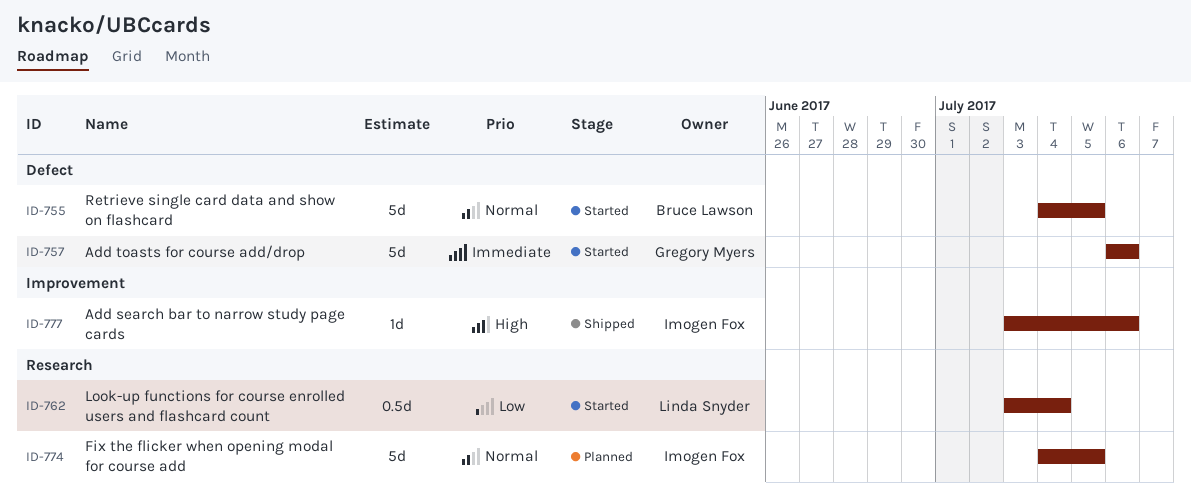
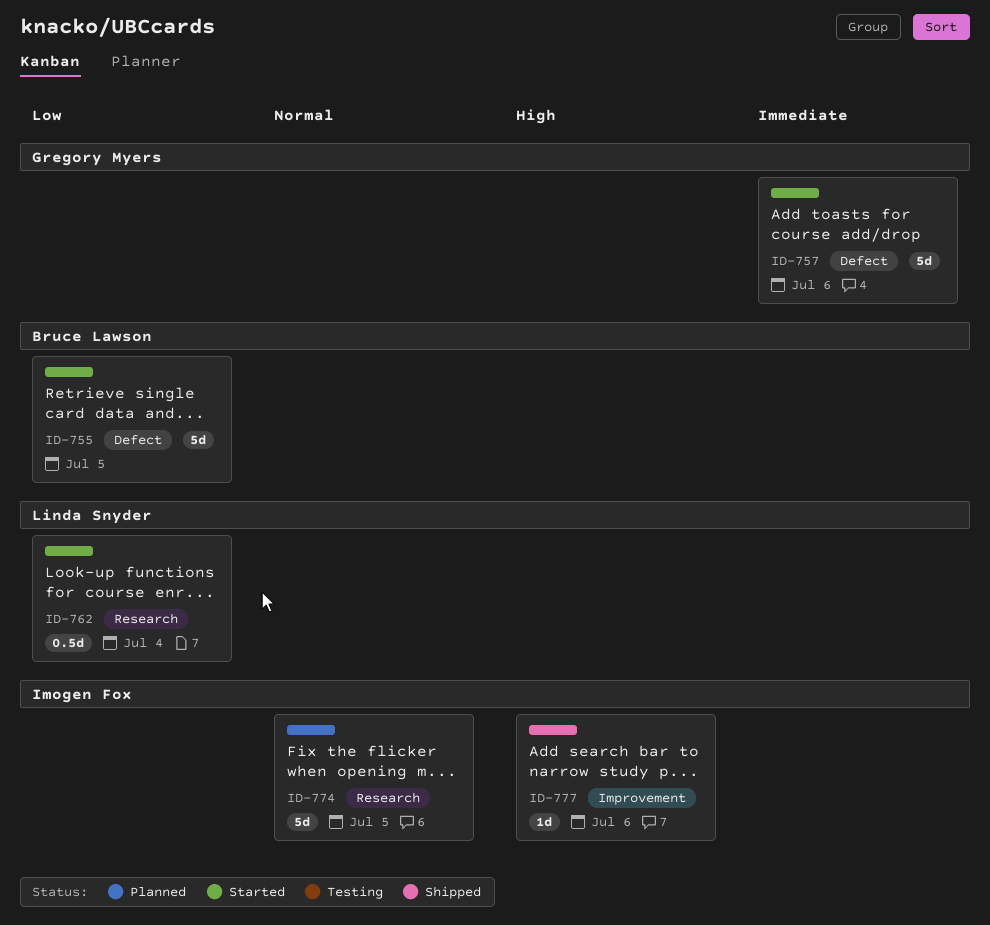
ID-755, priority: Normal -> Low

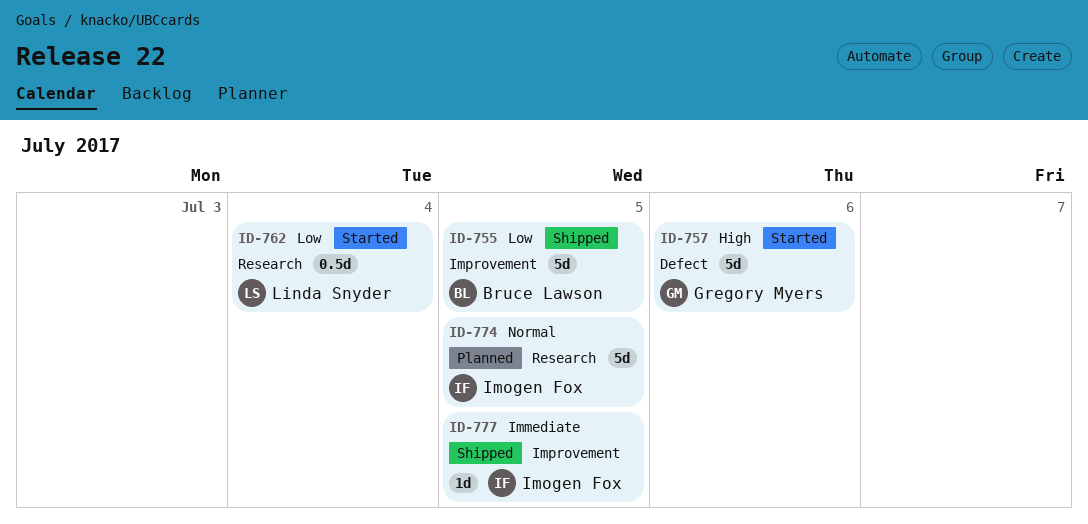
ID-755, status: Started -> Shipped
ID-755, label: Defect -> Improvement
ID-757, priority: Immediate -> High
ID-777, priority: High -> Immediate
ID-777, due: Jul 6 -> Jul 5

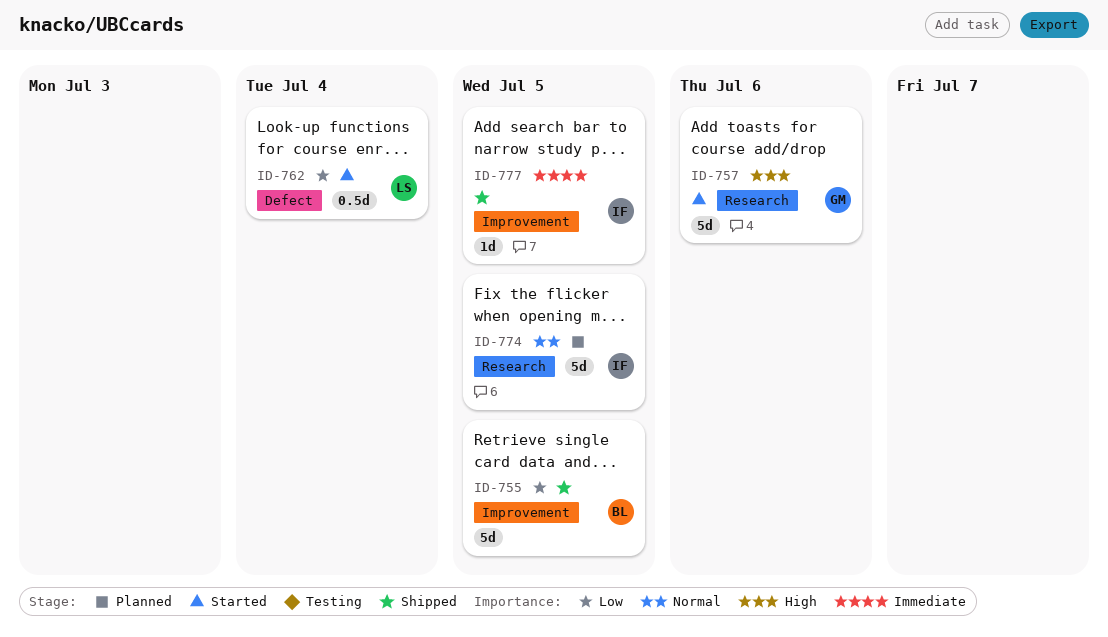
ID-757, label: Defect -> Research
ID-762, label: Research -> Defect

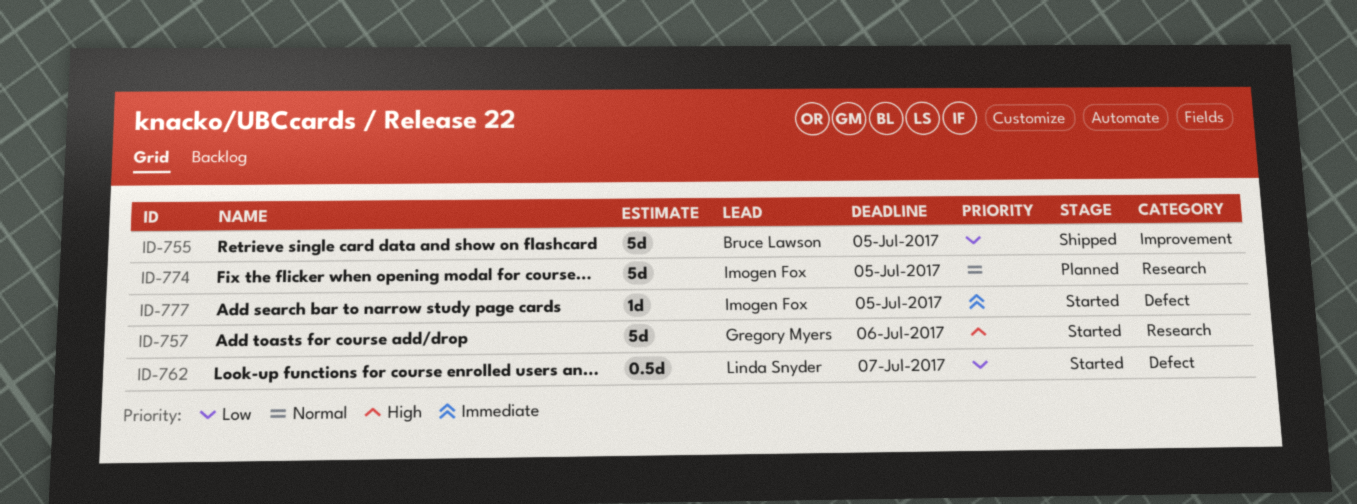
ID-762, due: Jul 4 -> Jul 7
ID-777, status: Shipped -> Started
ID-777, label: Improvement -> Defect

